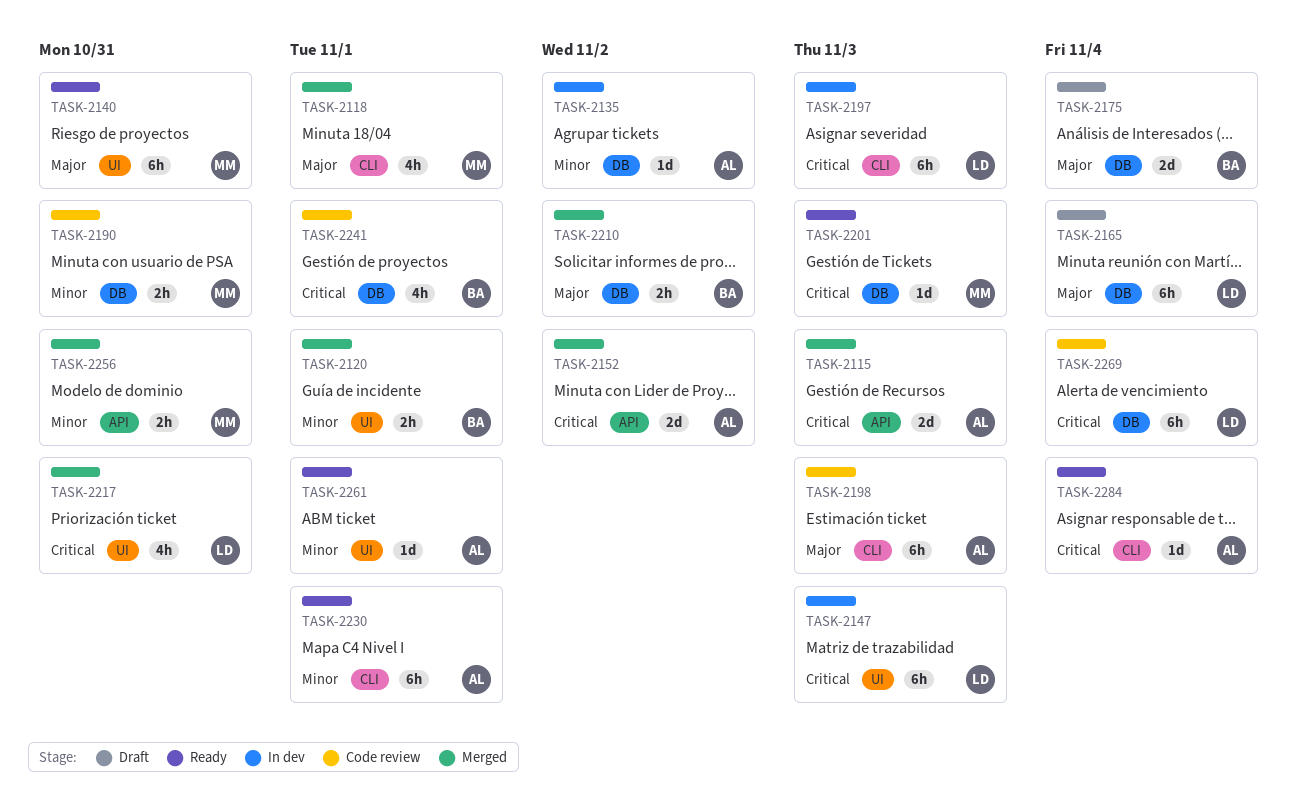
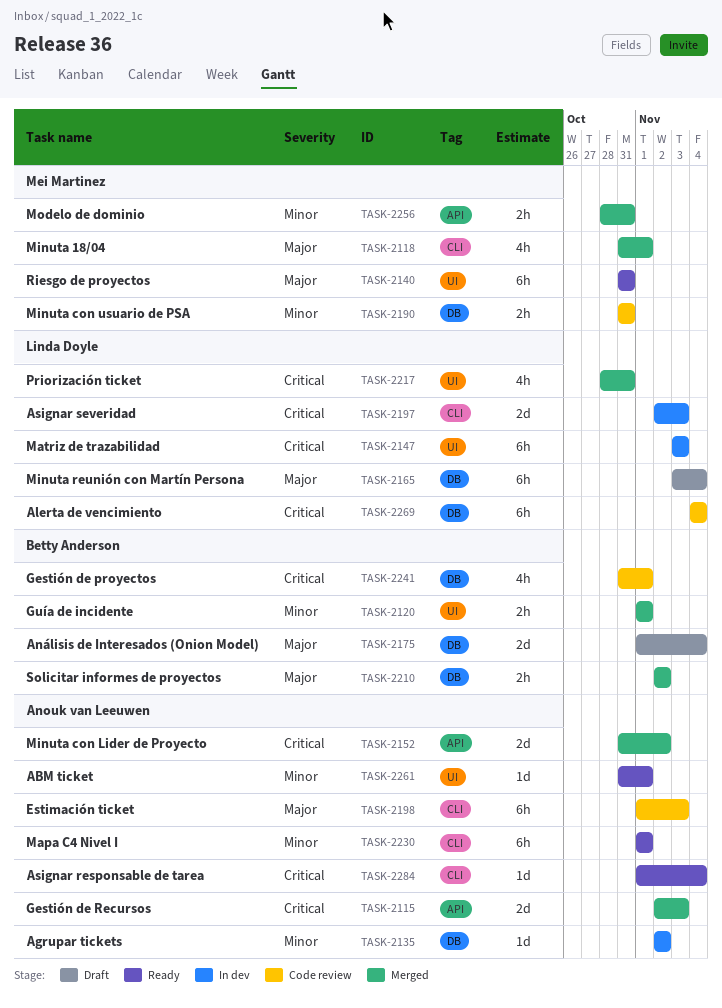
TASK-2197, estimate: 6h -> 2d
TASK-2201: present -> none

